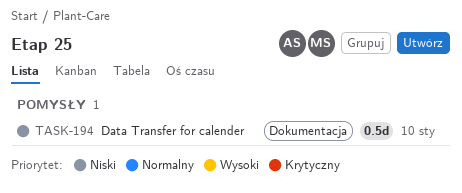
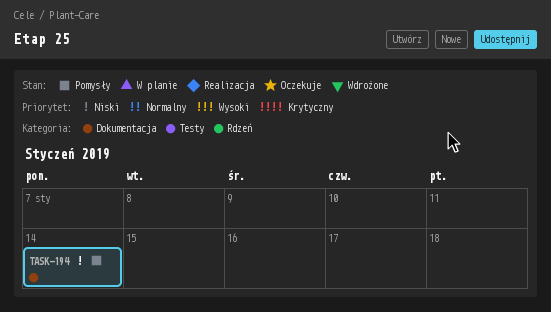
TASK-194, due: Jan 10 -> Jan 14

